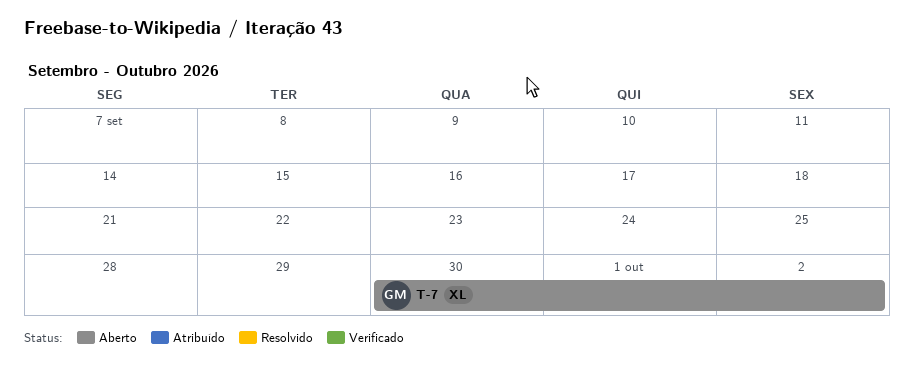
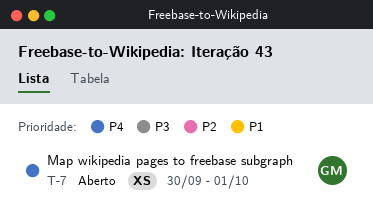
T-7, estimate: XL -> XS
T-7, due: Oct 2 -> Oct 1

